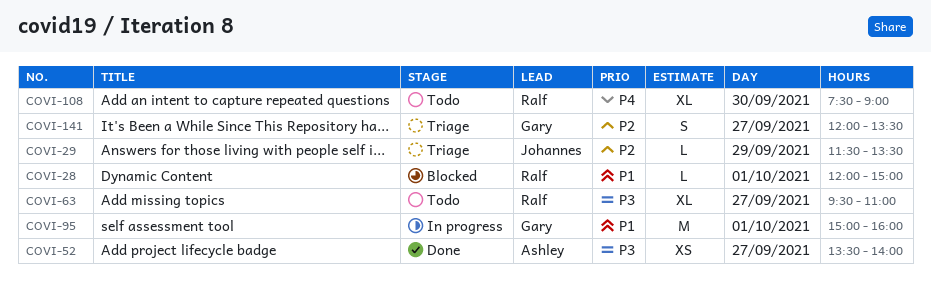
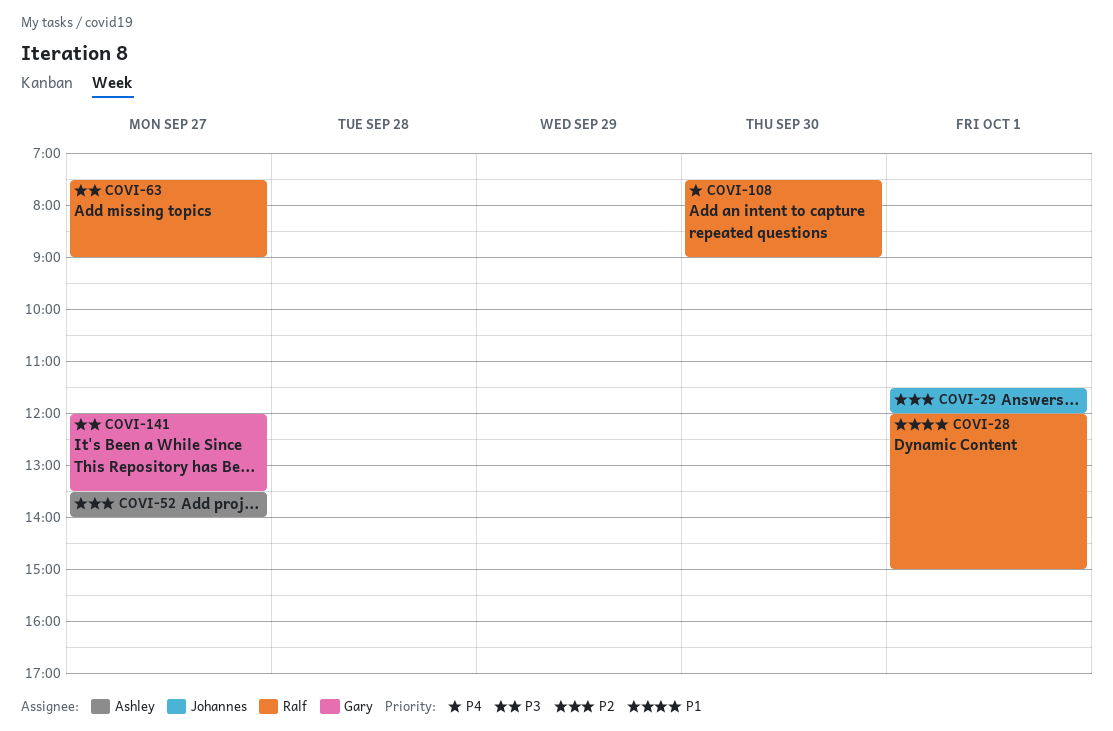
COVI-29, day: Sep 29 -> Oct 1
COVI-29, ends: 13:30 -> 12:00
COVI-52, priority: P3 -> P2
COVI-63, begins: 09:30 -> 07:30
COVI-63, ends: 11:00 -> 09:00
COVI-95: present -> none
COVI-141, priority: P2 -> P3

